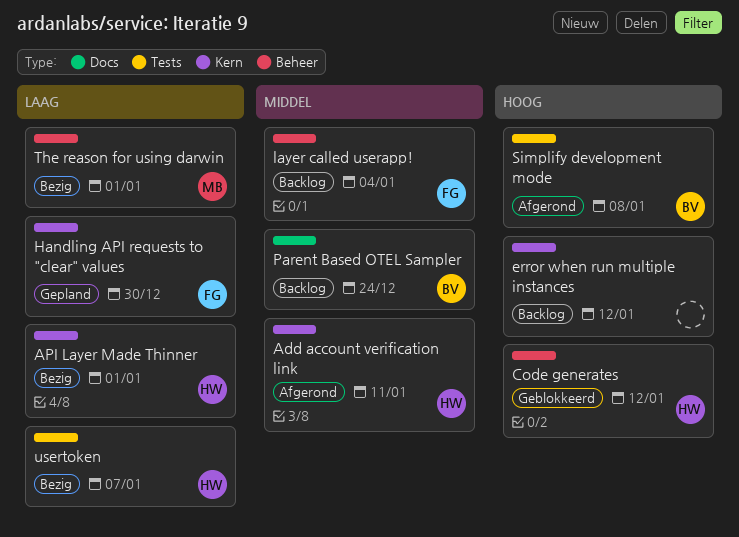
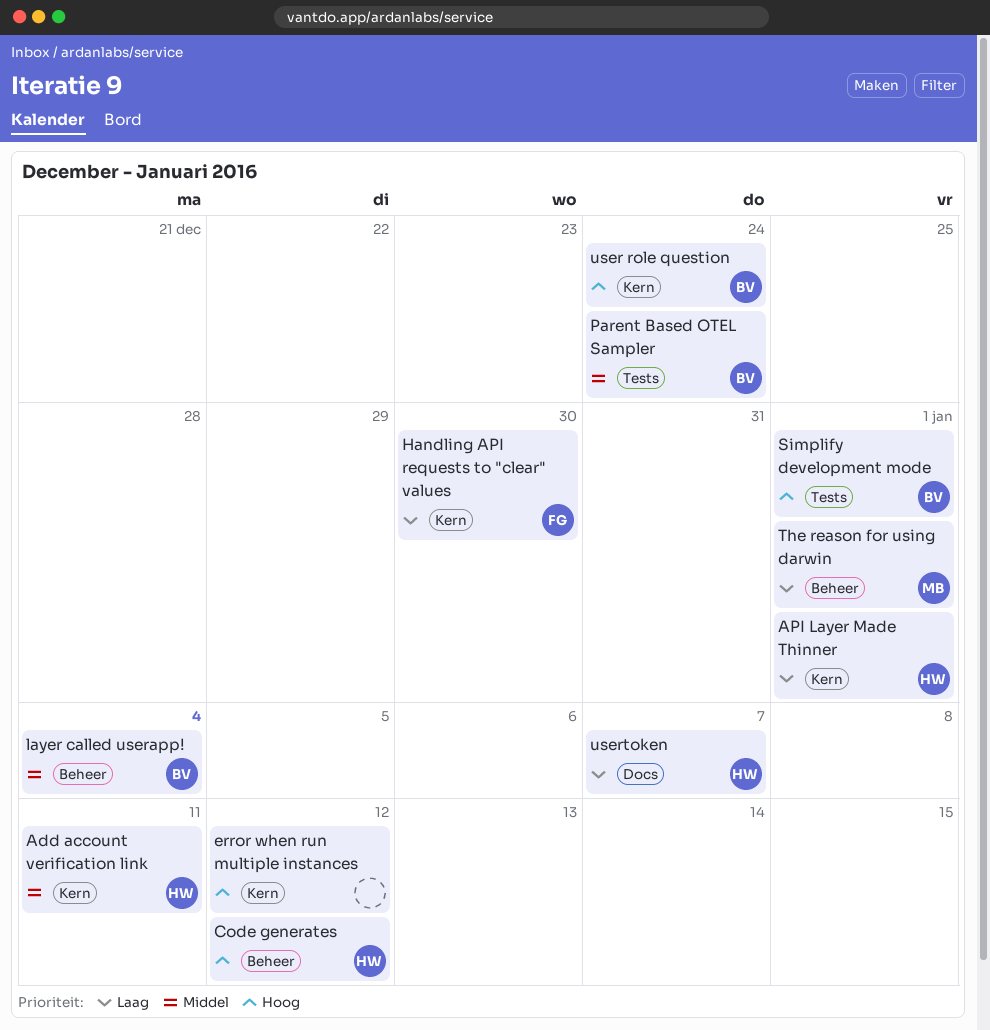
layer called userapp!, owner: FG -> BV
Parent Based OTEL Sampler, label: Docs -> Tests
Simplify development mode, due: Jan 8 -> Jan 1
user role question: none -> present
usertoken, label: Tests -> Docs

